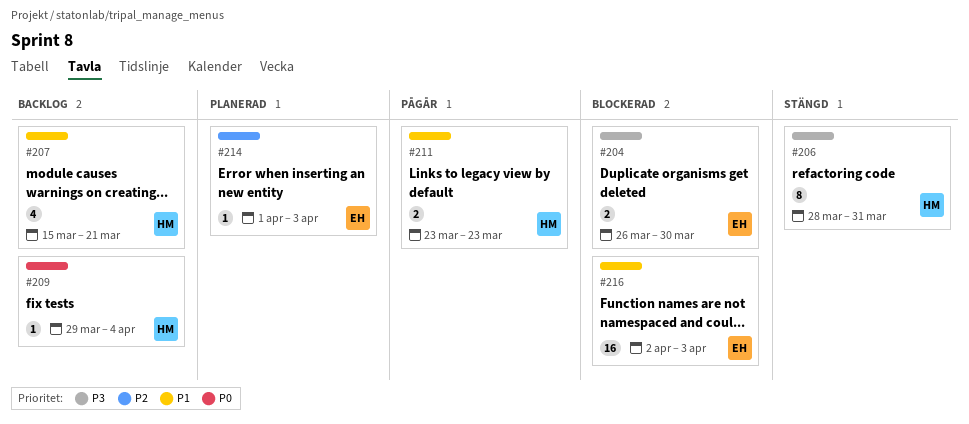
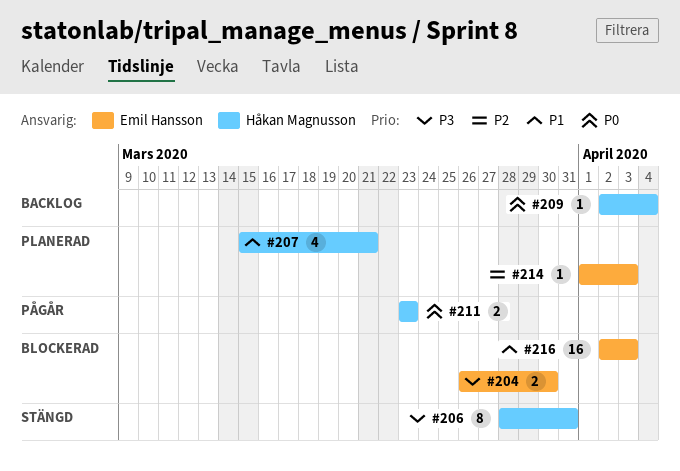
#207, status: Backlog -> Planerad
#209, start: Mar 29 -> Apr 2
#211, priority: P1 -> P0

